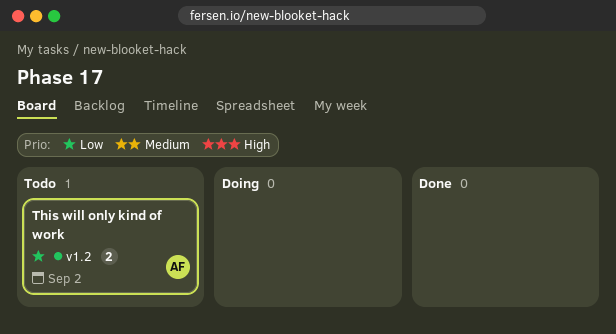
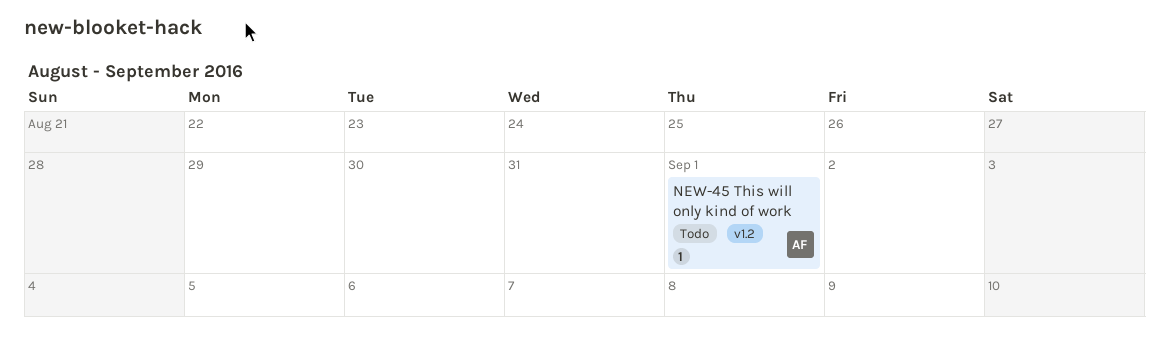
This will only kind of work, estimate: 2 -> 1
This will only kind of work, due: Sep 2 -> Sep 1

